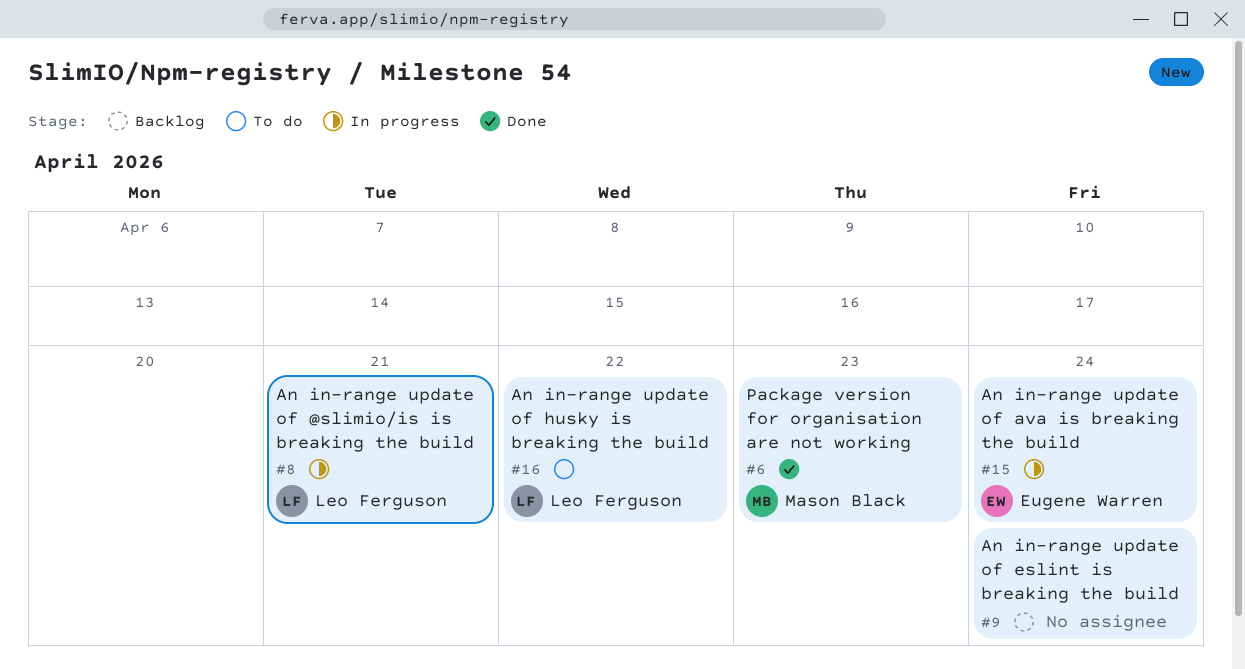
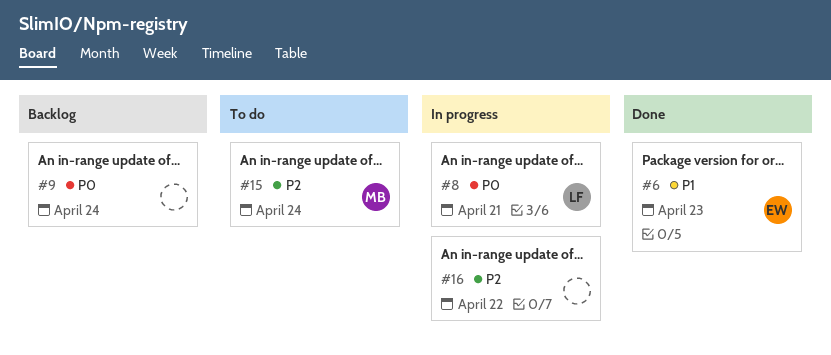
#6, owner: Mason Black -> Eugene Warren
#15, status: In progress -> To do
#15, owner: Eugene Warren -> Mason Black
#16, status: To do -> In progress
#16, owner: Leo Ferguson -> none

